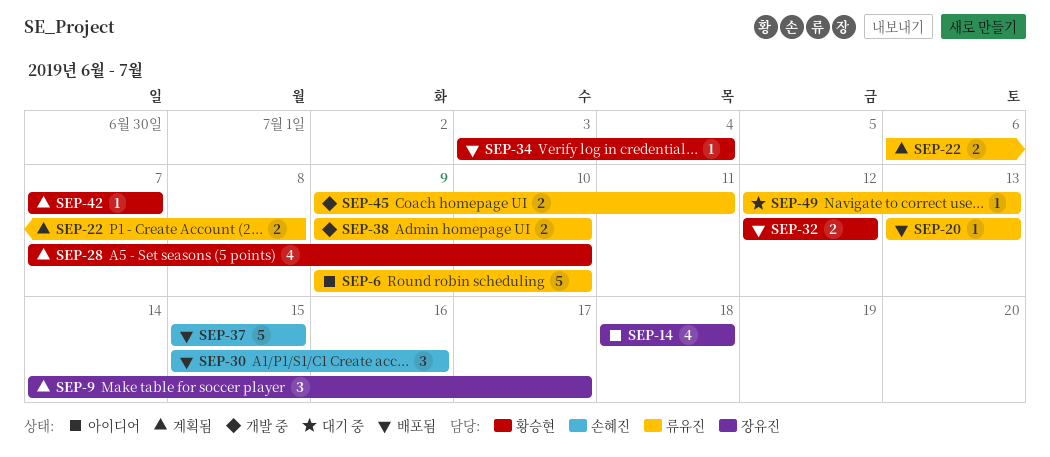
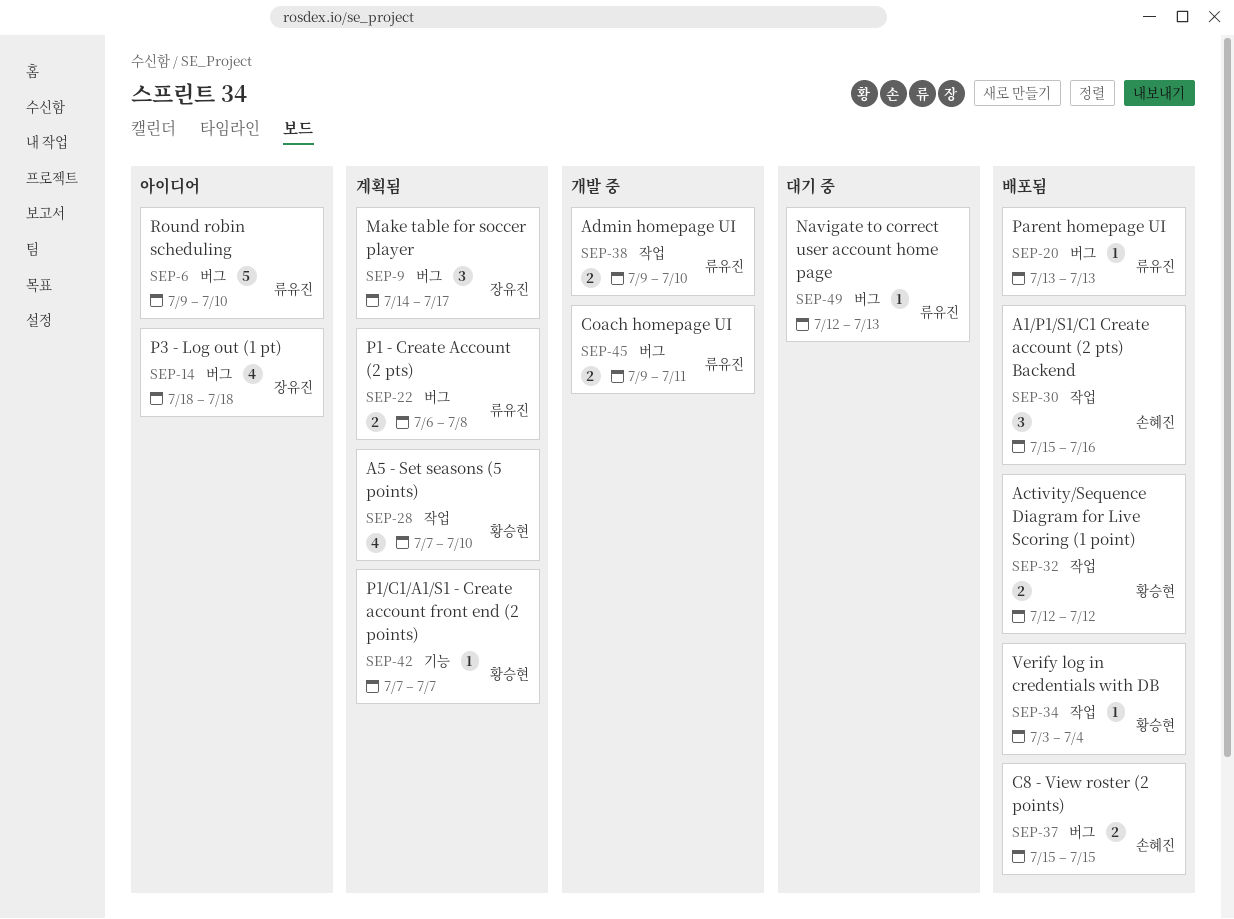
SEP-37, estimate: 5 -> 2

